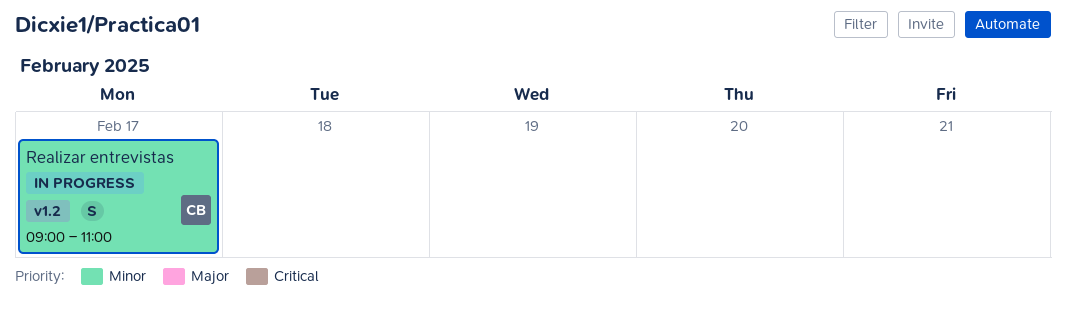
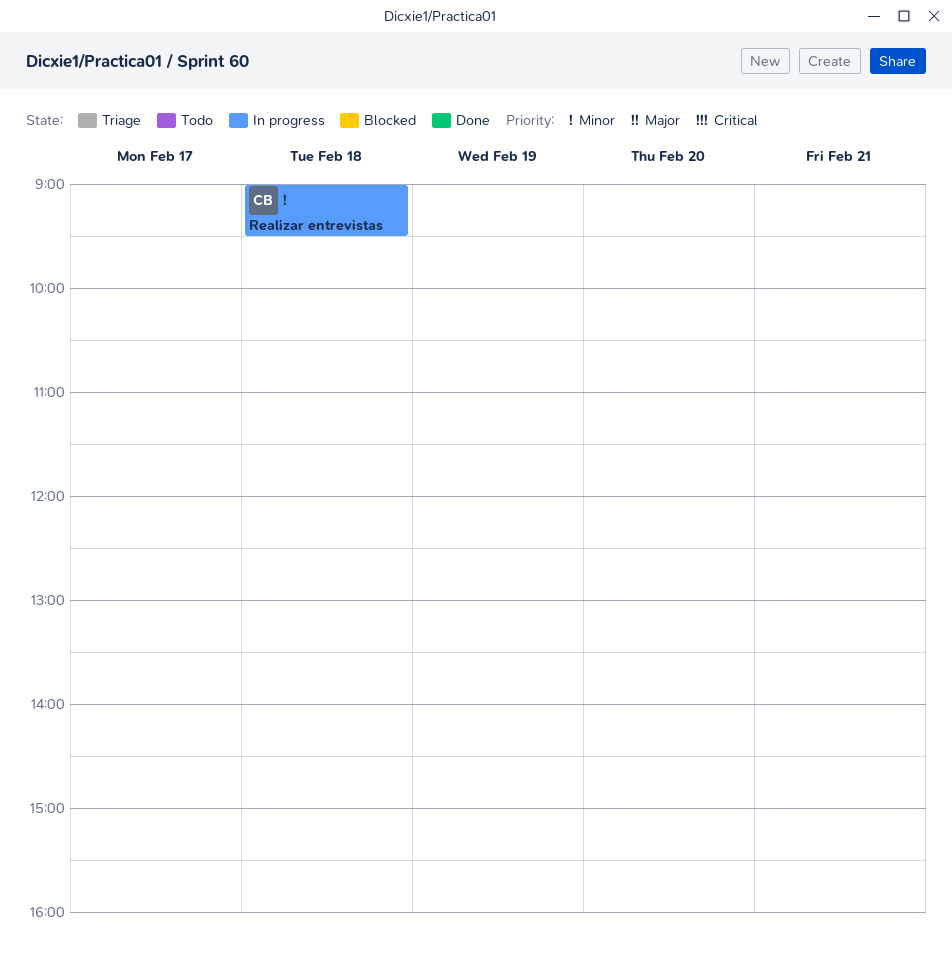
Realizar entrevistas, day: Feb 17 -> Feb 18
Realizar entrevistas, ends: 11:00 -> 09:30

